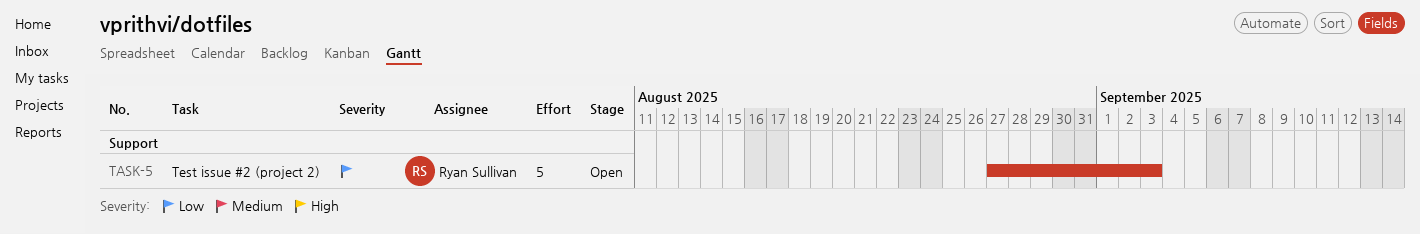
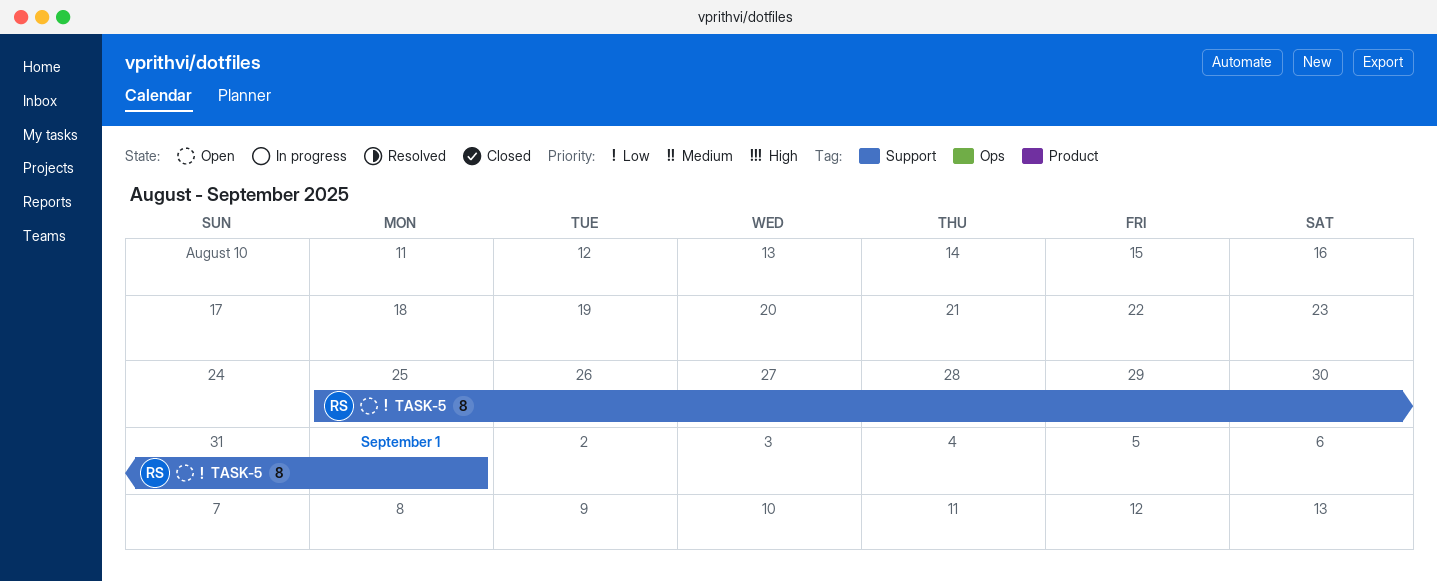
TASK-5, estimate: 5 -> 8
TASK-5, start: Aug 27 -> Aug 25
TASK-5, due: Sep 3 -> Sep 1

